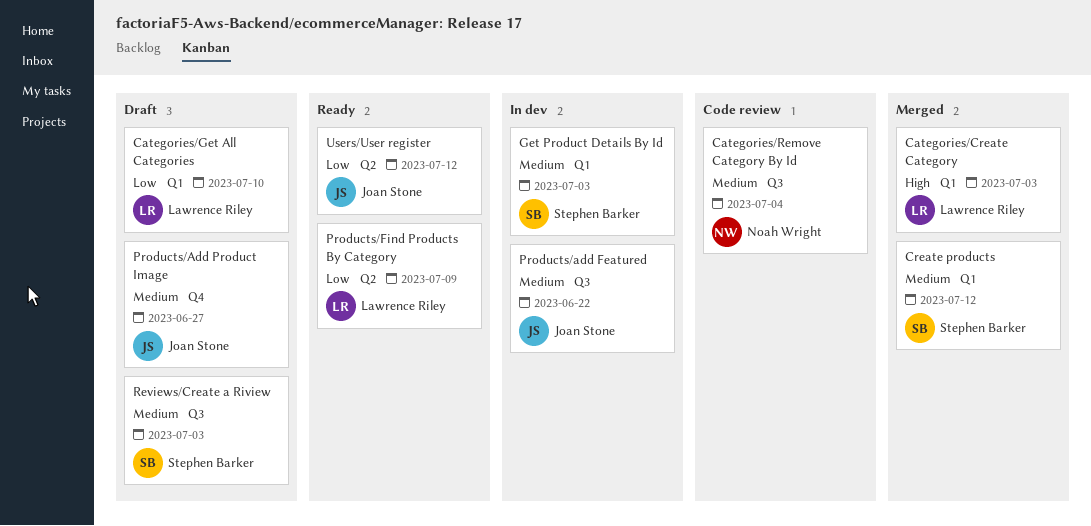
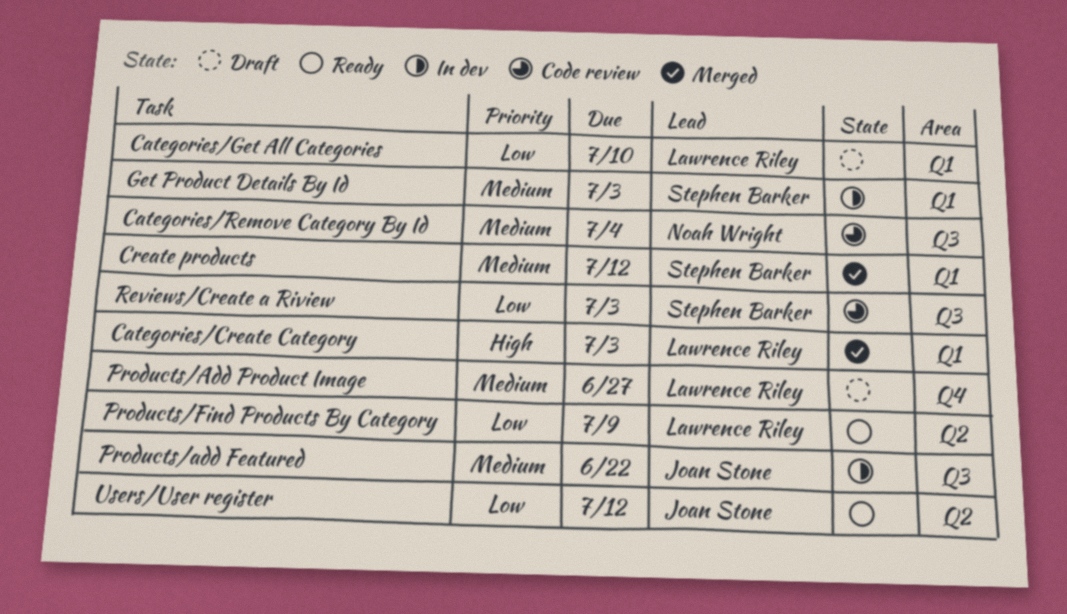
Products/Add Product Image, owner: Joan Stone -> Lawrence Riley
Reviews/Create a Riview, status: Draft -> Code review
Reviews/Create a Riview, priority: Medium -> Low

